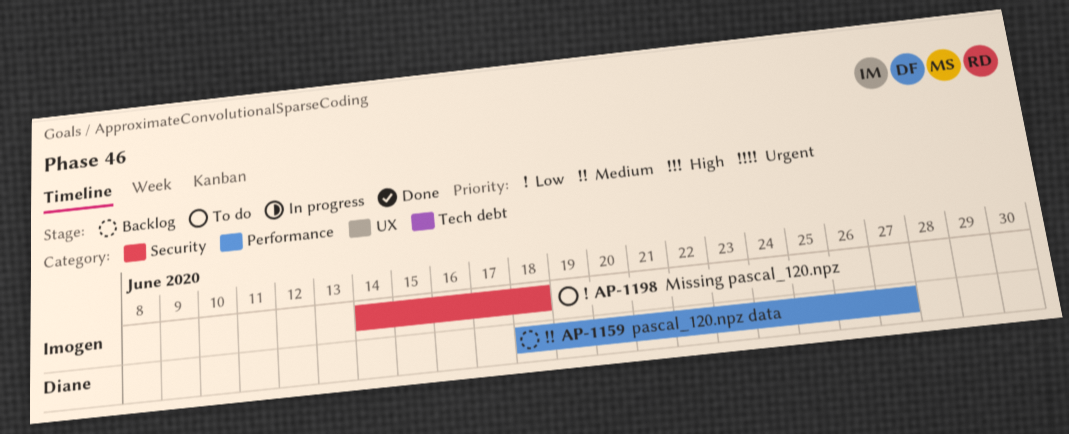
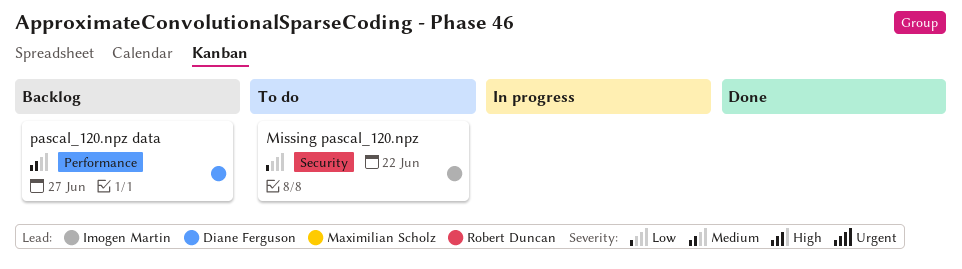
Missing pascal_120.npz, due: Jun 18 -> Jun 22

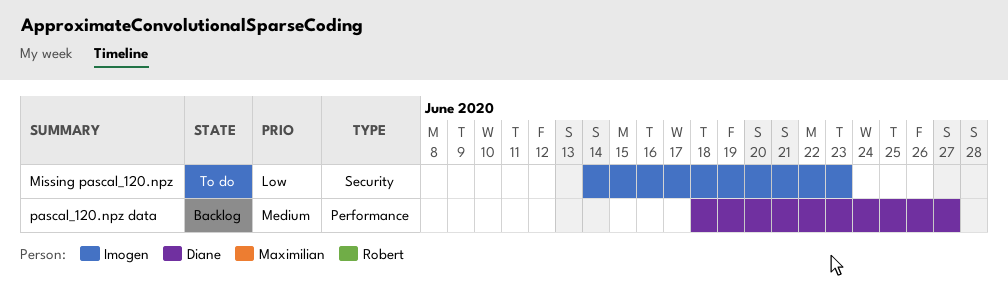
Missing pascal_120.npz, due: Jun 22 -> Jun 23

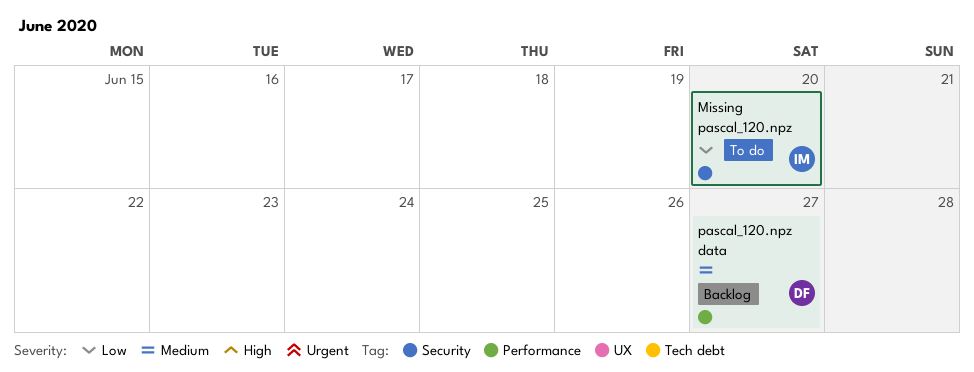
Missing pascal_120.npz, due: Jun 23 -> Jun 20

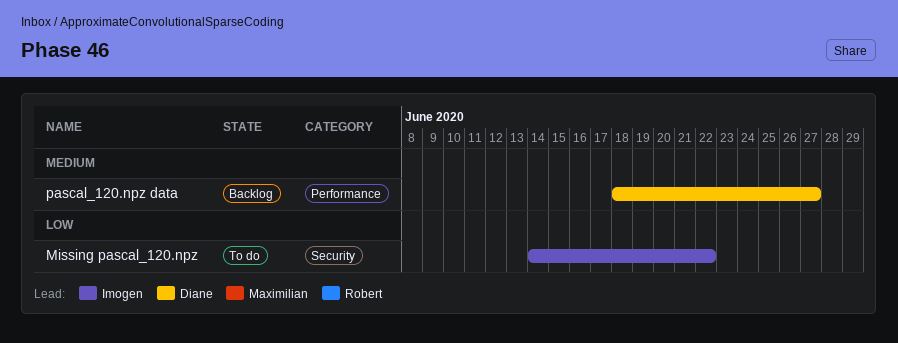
Missing pascal_120.npz, due: Jun 20 -> Jun 22

